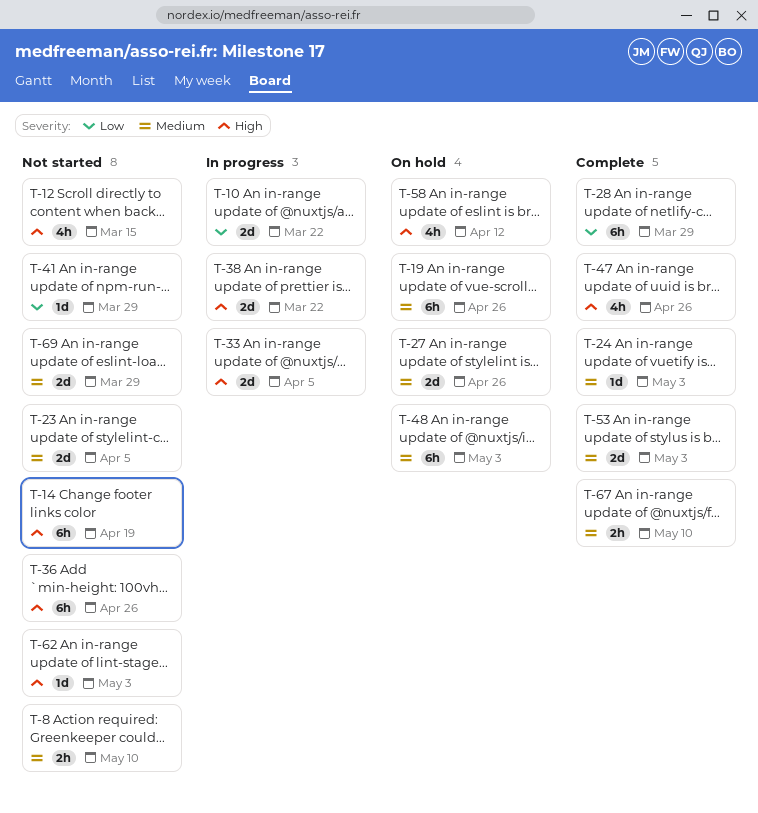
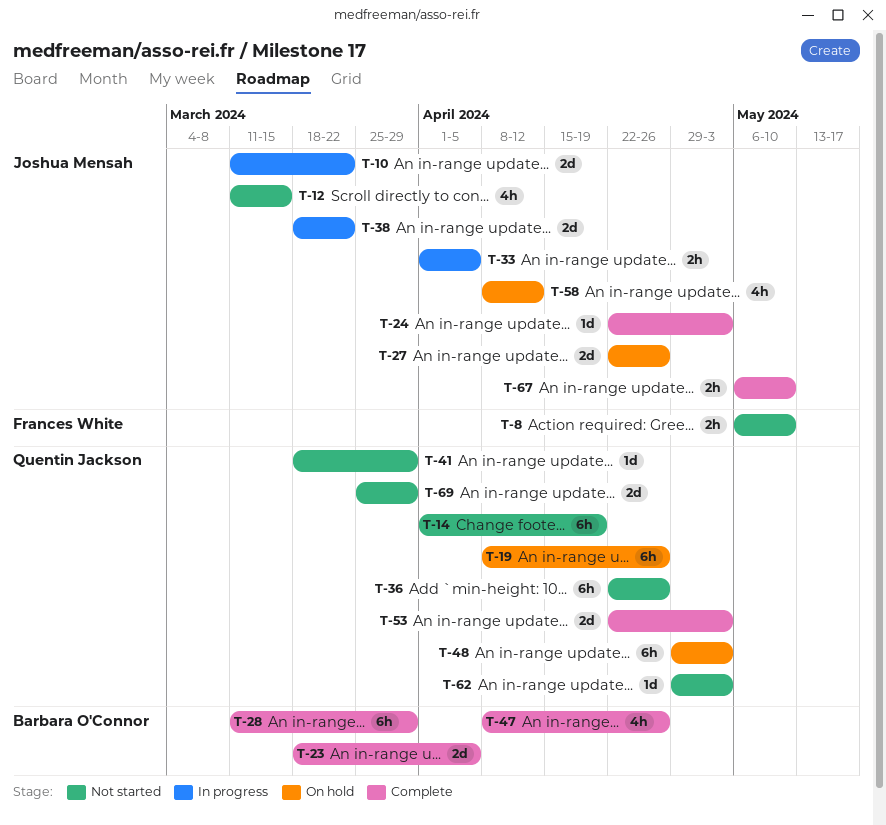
T-23, status: Not started -> Complete
T-33, estimate: 2d -> 2h

